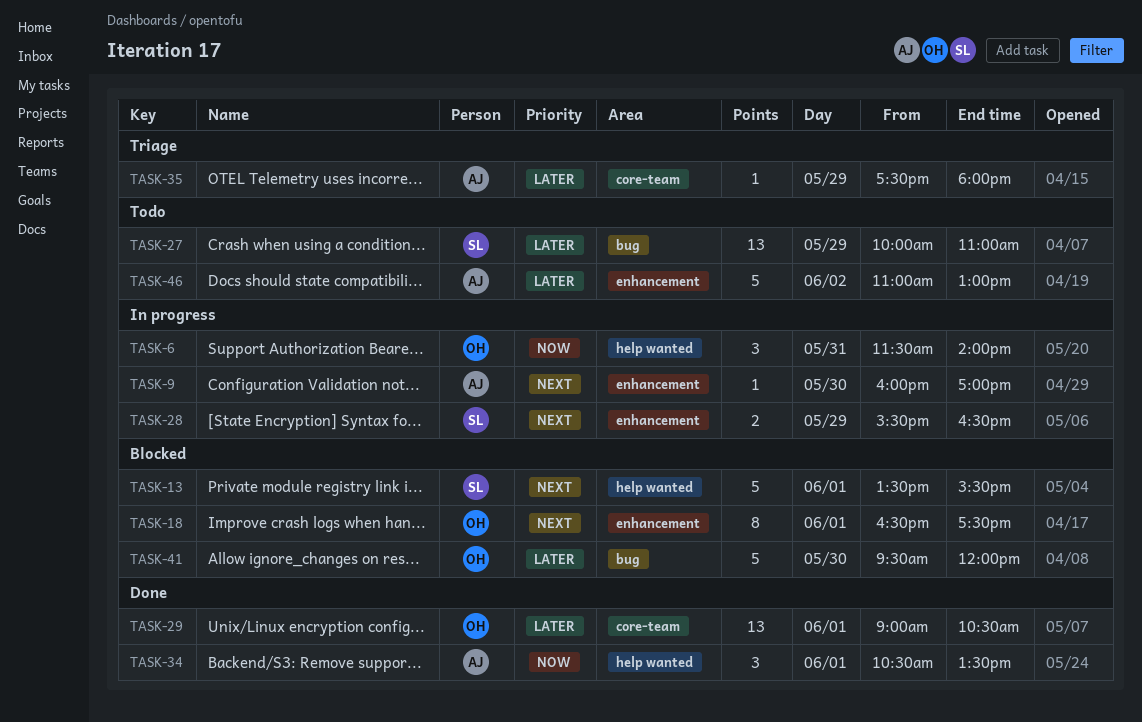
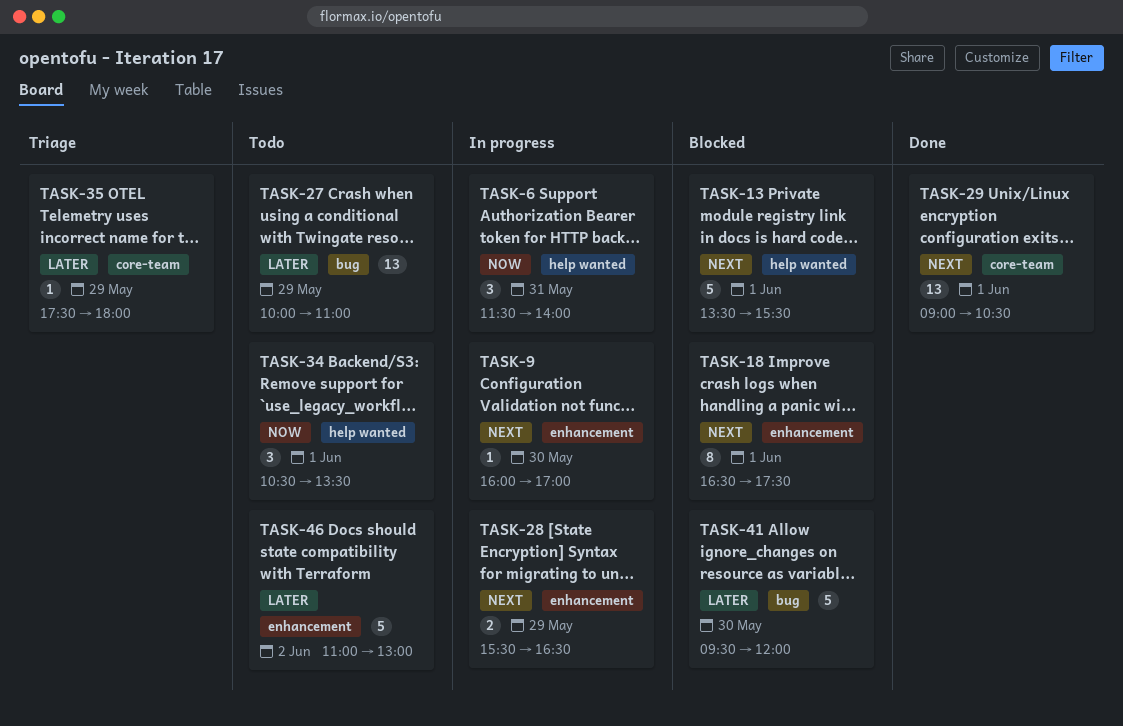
TASK-29, priority: Later -> Next
TASK-34, status: Done -> Todo

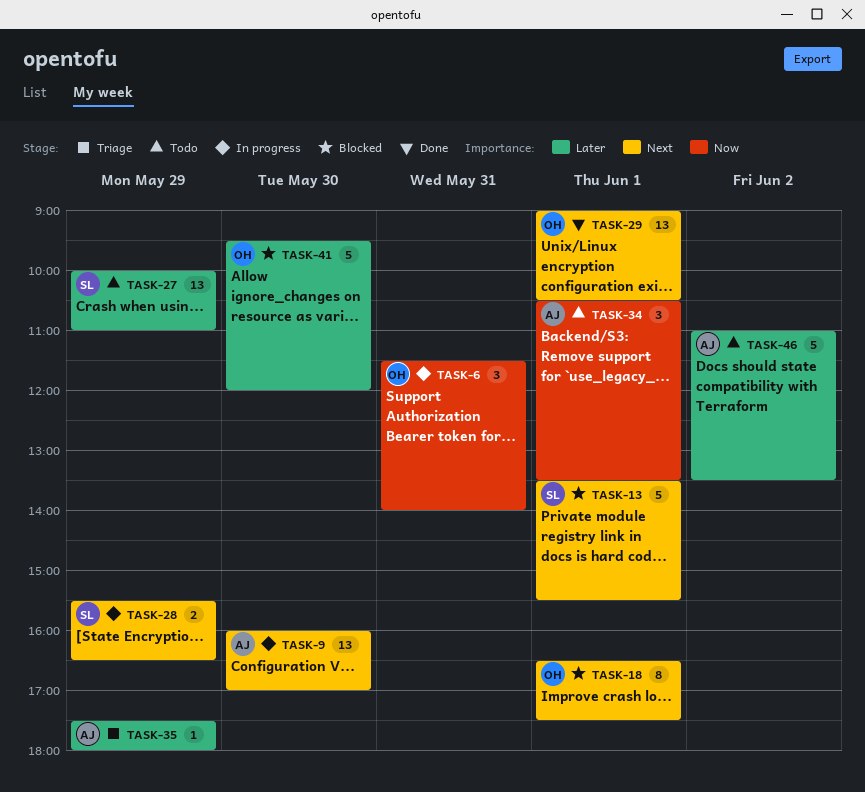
TASK-9, estimate: 1 -> 13
TASK-46, ends: 13:00 -> 13:30

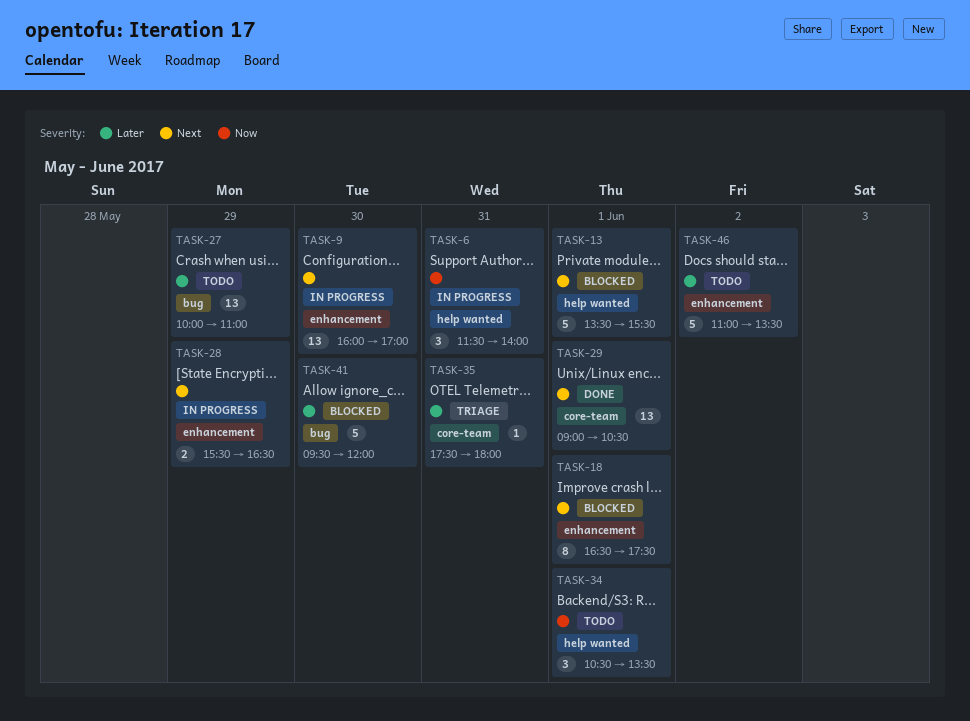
TASK-35, day: May 29 -> May 31

